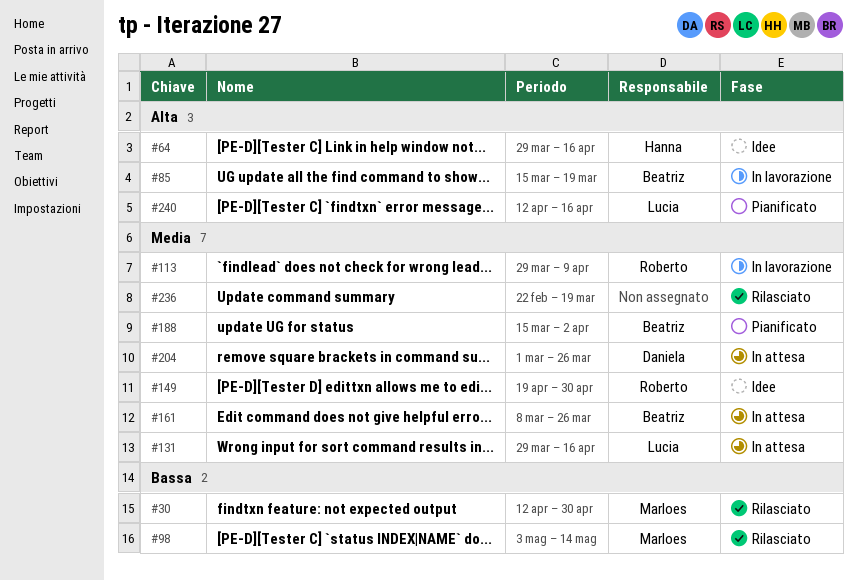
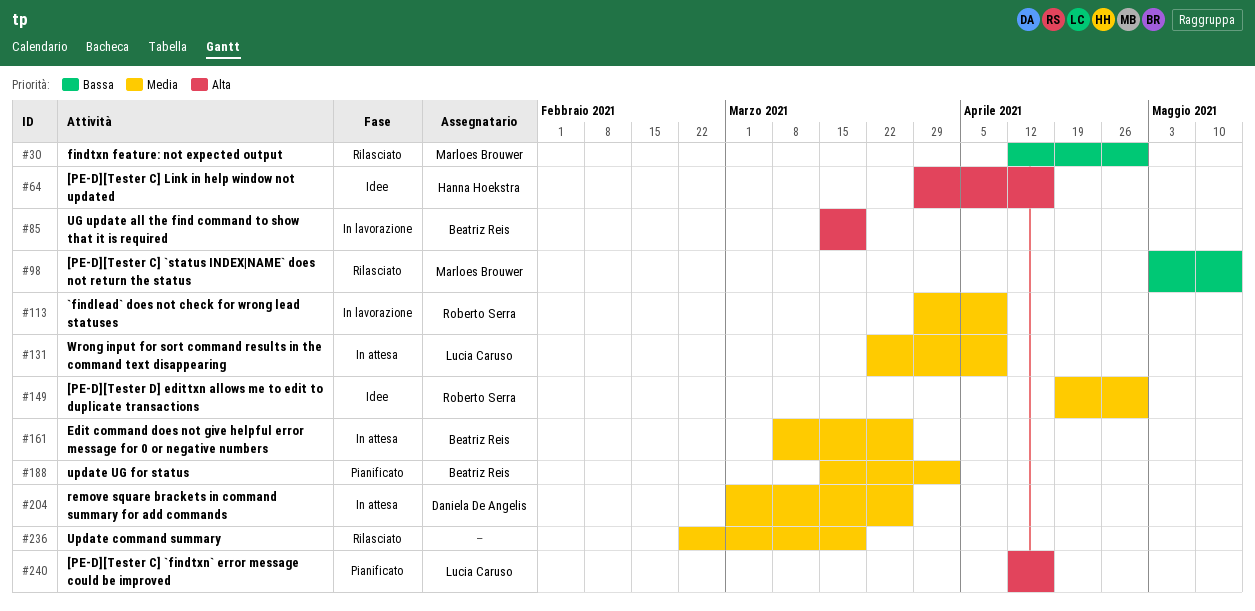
#131, start: Mar 29 -> Mar 22
#131, due: Apr 16 -> Apr 9

